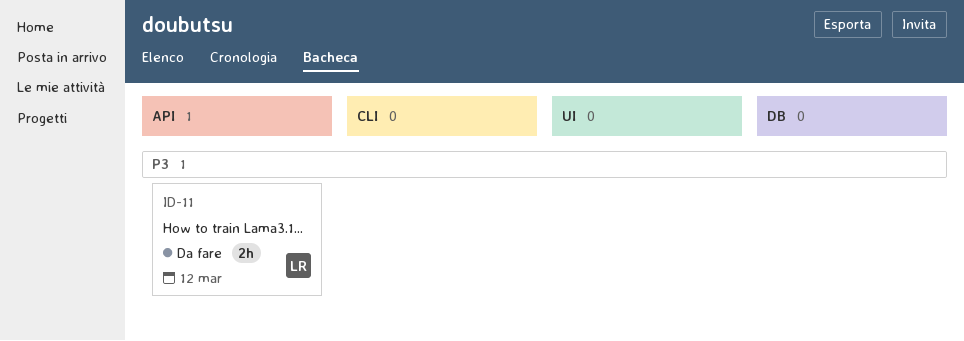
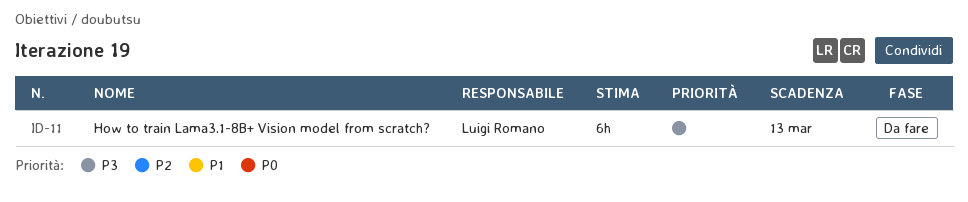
ID-11, estimate: 2h -> 6h
ID-11, due: Mar 12 -> Mar 13

